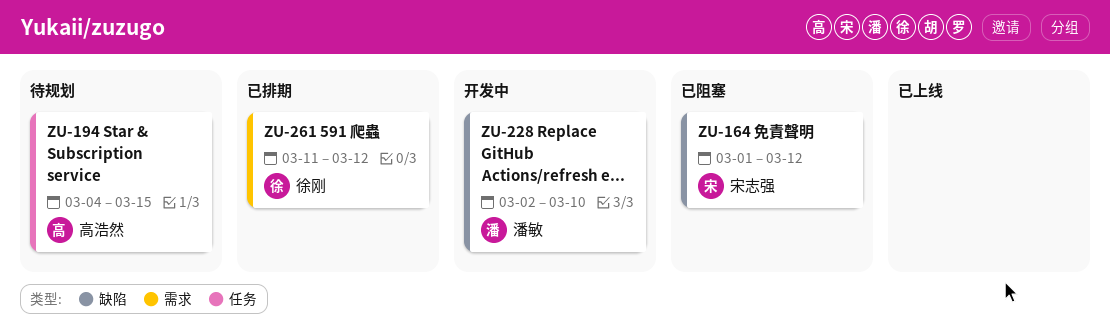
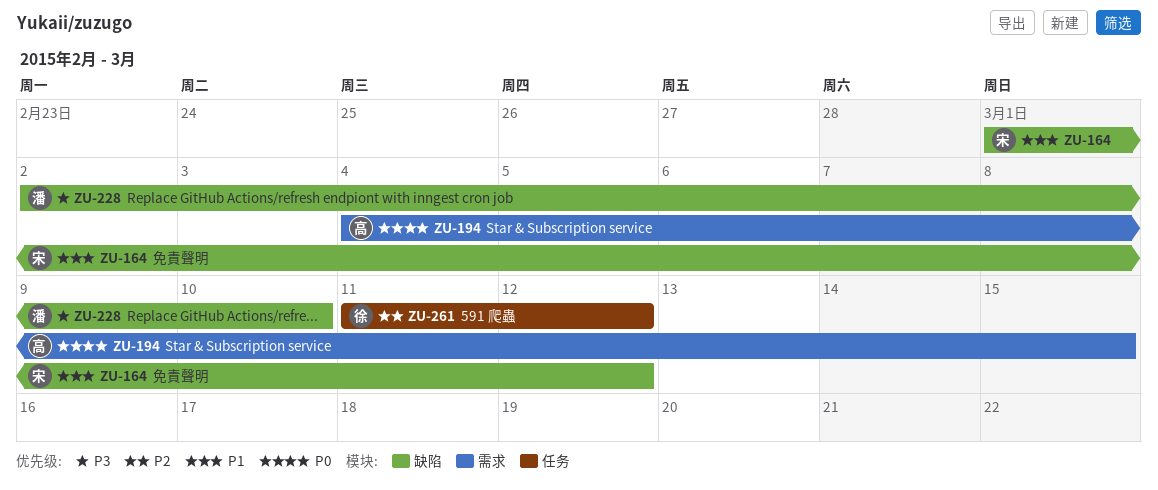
ZU-194, label: 任务 -> 需求
ZU-261, label: 需求 -> 任务

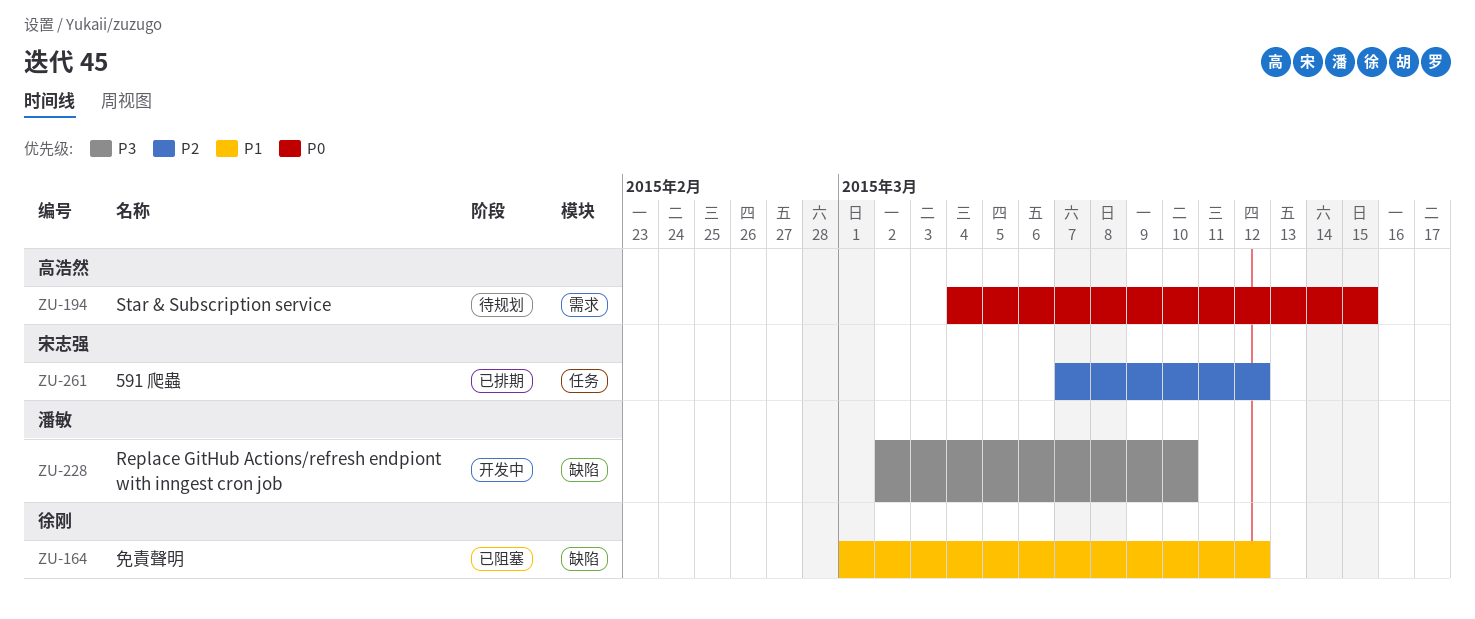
ZU-164, owner: 宋志强 -> 徐刚
ZU-261, owner: 徐刚 -> 宋志强
ZU-261, start: Mar 11 -> Mar 7

